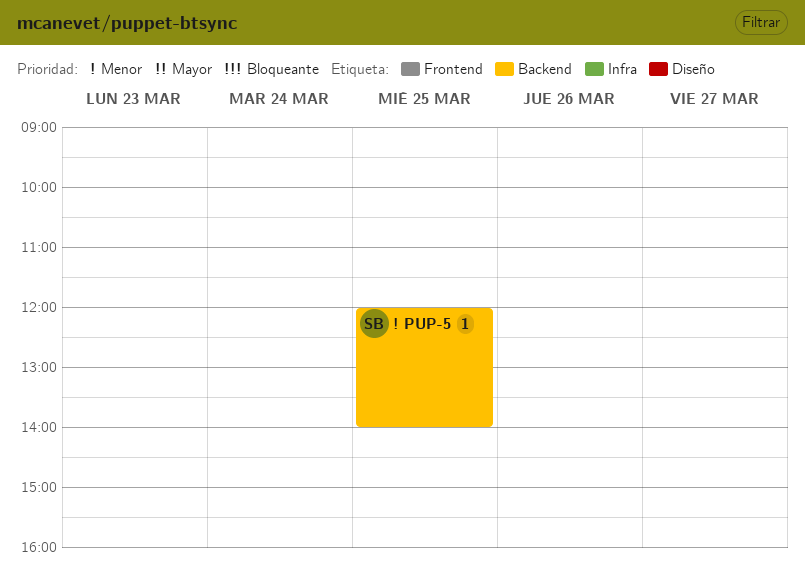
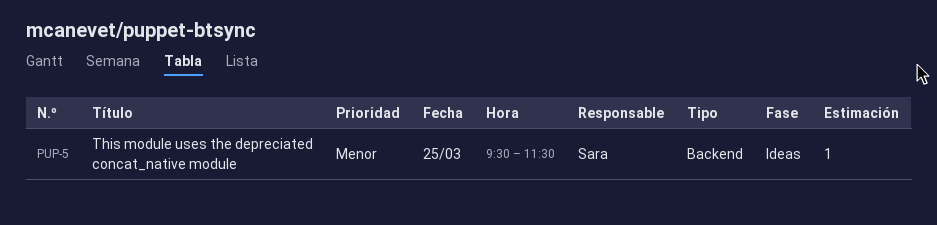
PUP-5, begins: 12:00 -> 09:30
PUP-5, ends: 14:00 -> 11:30

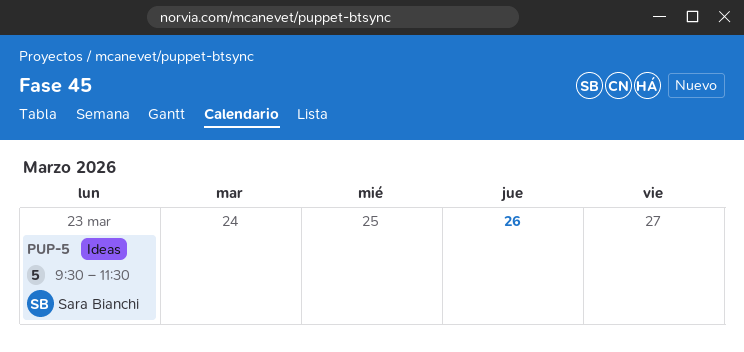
PUP-5, estimate: 1 -> 5
PUP-5, day: Mar 25 -> Mar 23

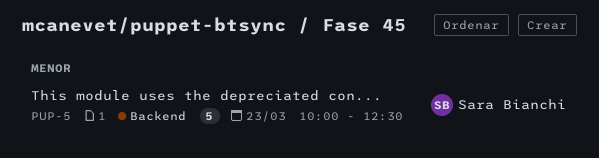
PUP-5, begins: 09:30 -> 10:00
PUP-5, ends: 11:30 -> 12:30

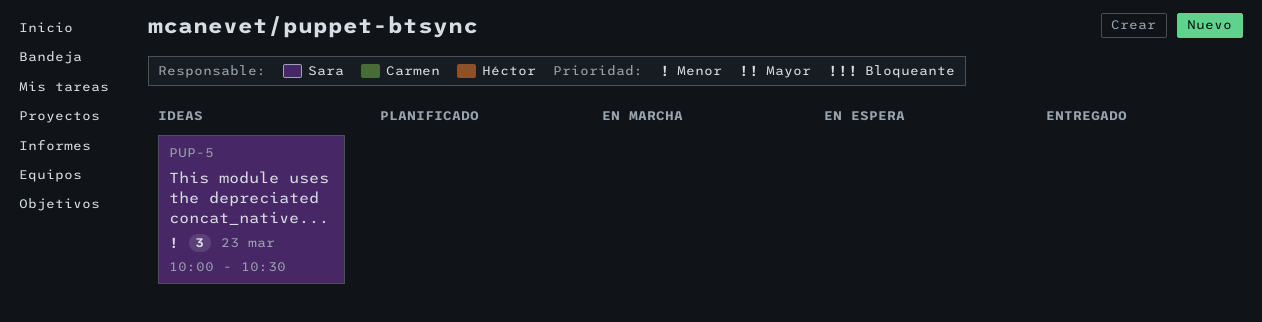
PUP-5, estimate: 5 -> 3
PUP-5, ends: 12:30 -> 10:30

